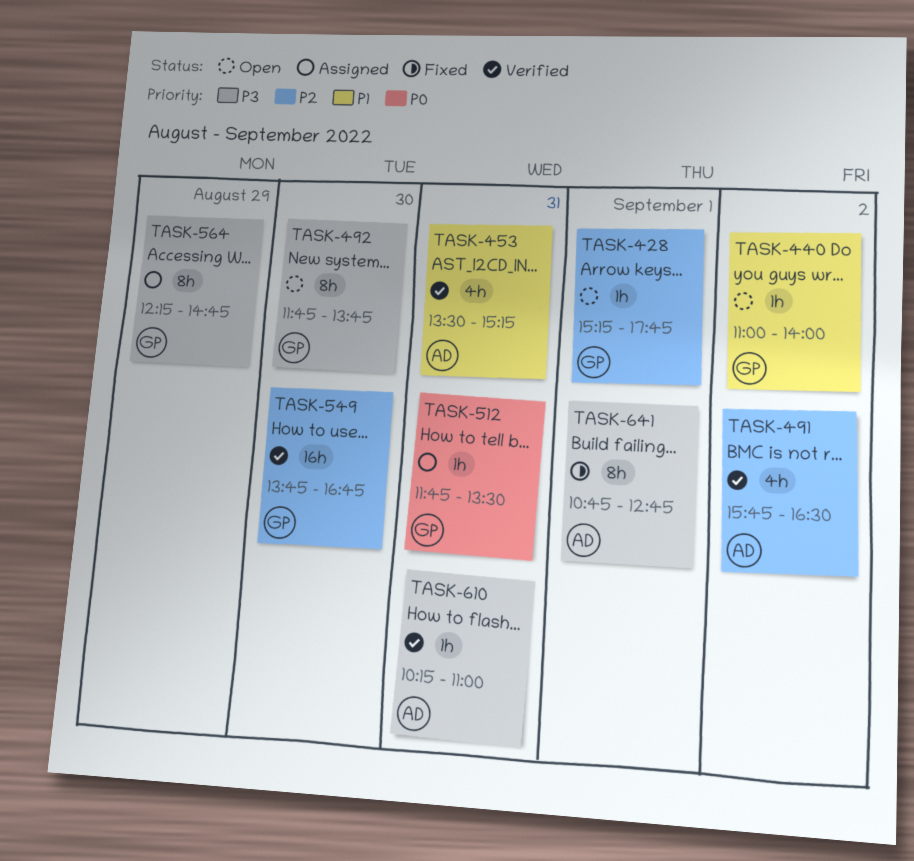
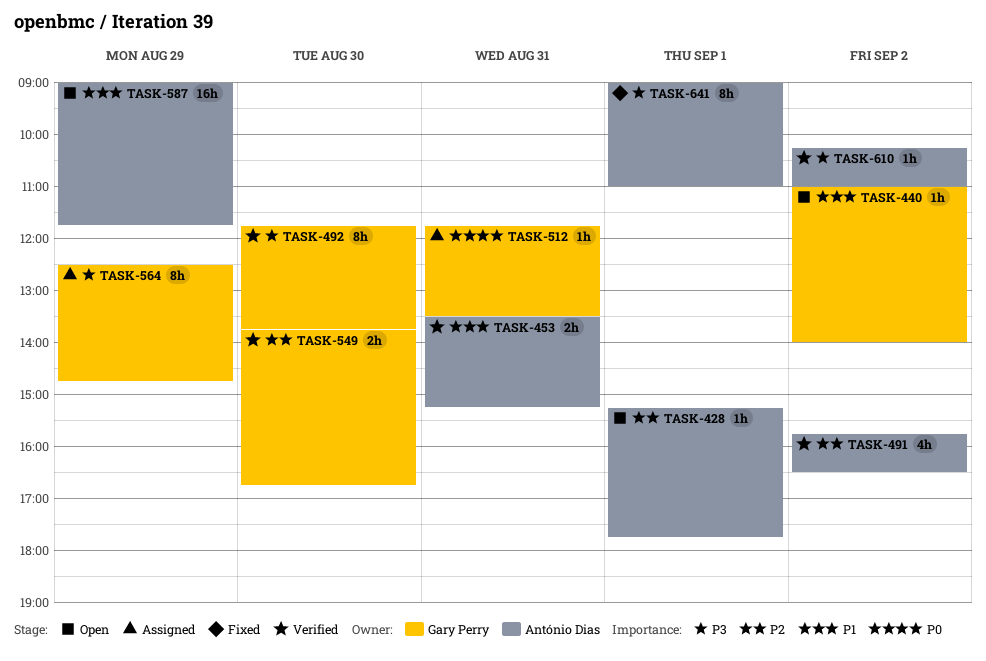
TASK-428, owner: Gary Perry -> António Dias
TASK-453, estimate: 4h -> 2h
TASK-492, status: Open -> Verified
TASK-549, estimate: 16h -> 2h
TASK-564, begins: 12:15 -> 12:30
TASK-587: none -> present
TASK-610, day: Aug 31 -> Sep 2
TASK-641, begins: 10:45 -> 09:00
TASK-641, ends: 12:45 -> 11:00

